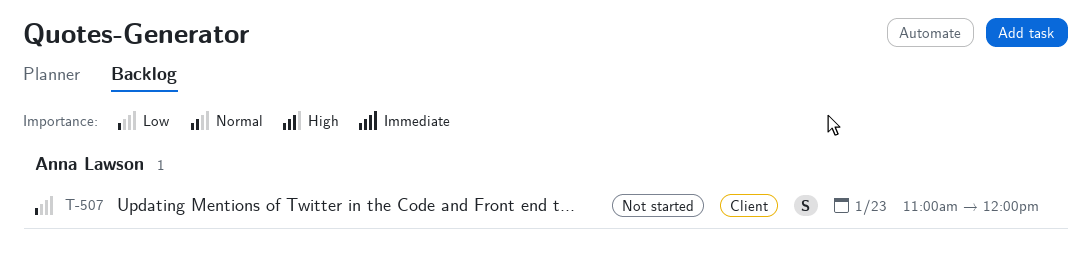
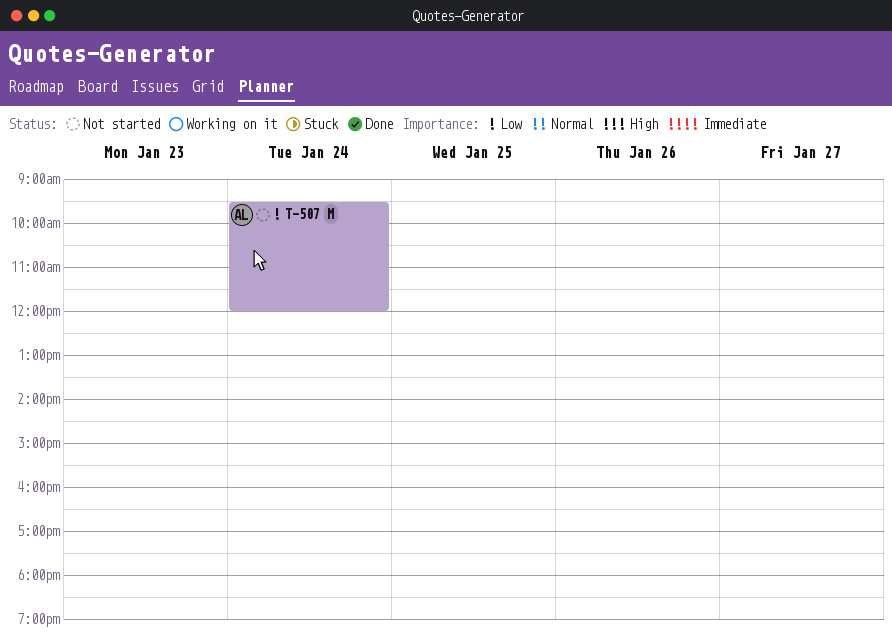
T-507, estimate: S -> M
T-507, day: Jan 23 -> Jan 24
T-507, begins: 11:00 -> 09:30

